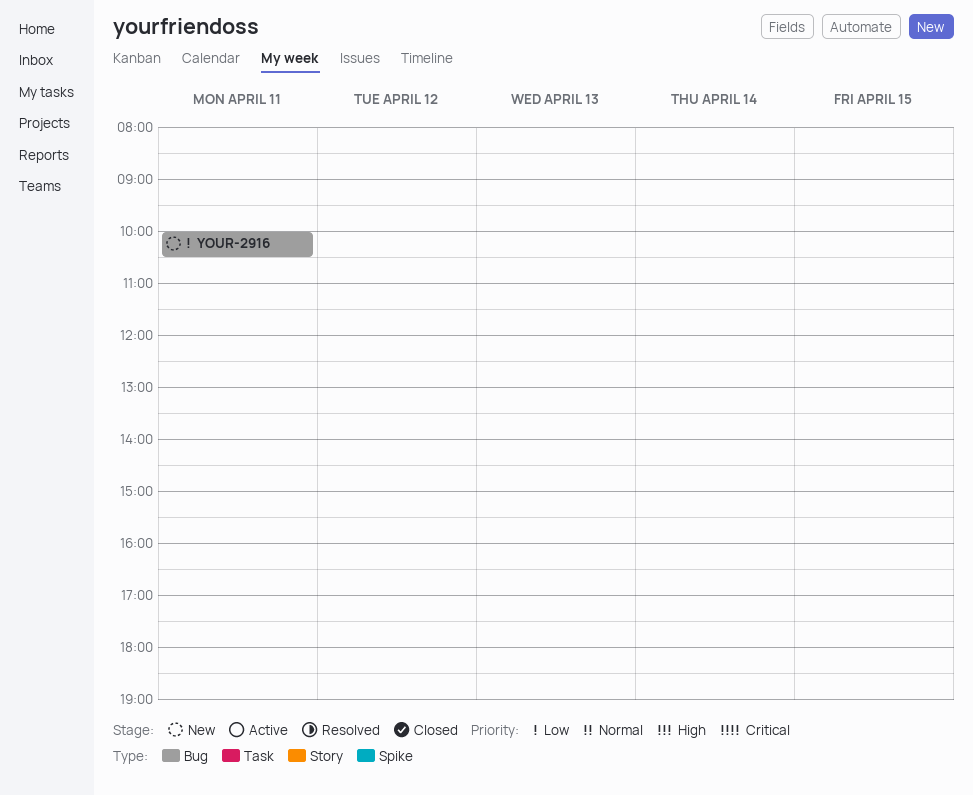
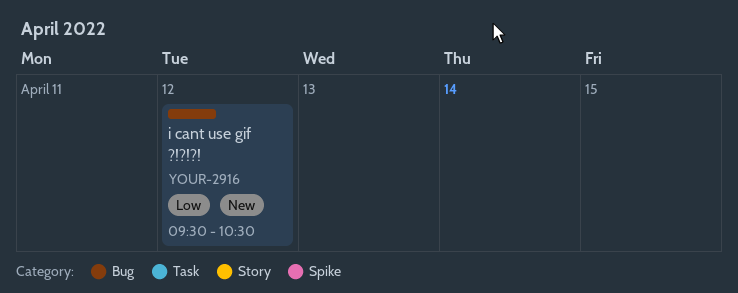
YOUR-2916, day: Apr 11 -> Apr 12
YOUR-2916, begins: 10:00 -> 09:30

